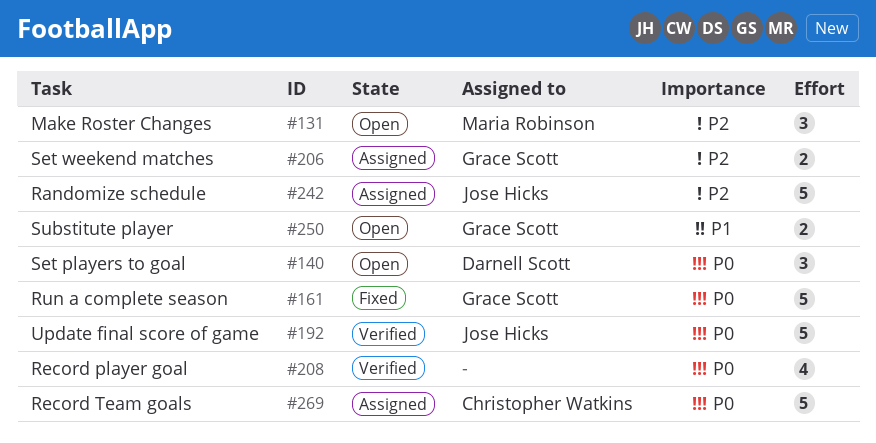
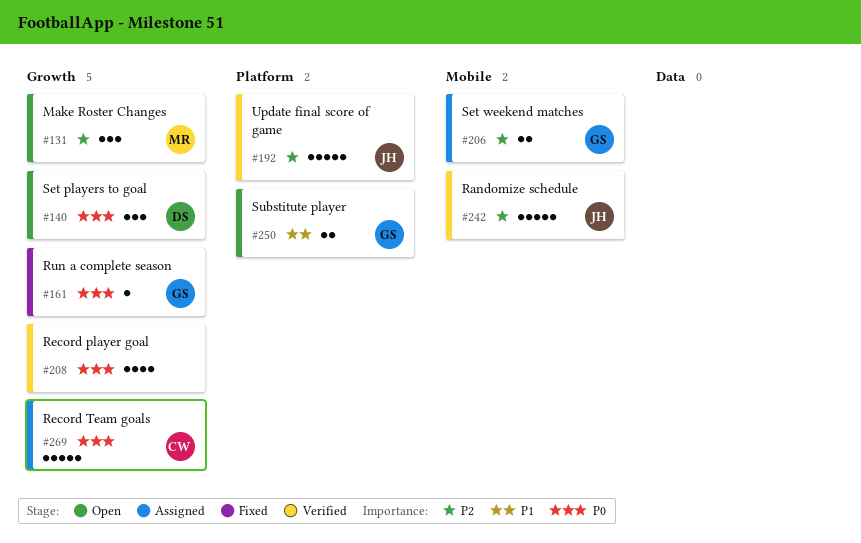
#161, estimate: 5 -> 1
#192, priority: P0 -> P2
#242, status: Assigned -> Verified

